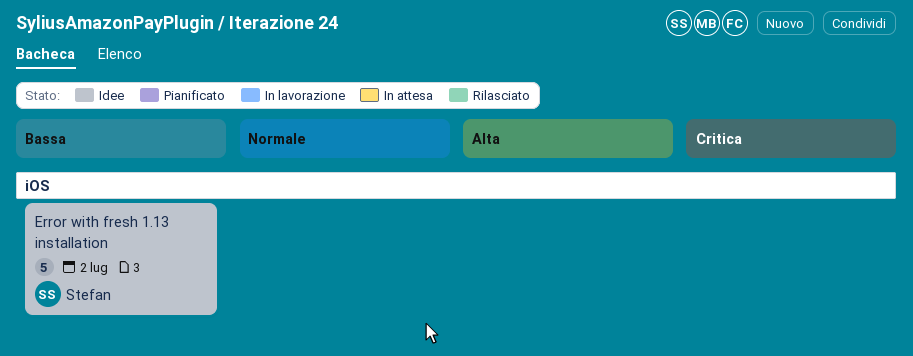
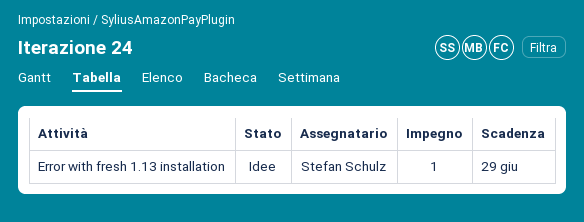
Error with fresh 1.13 installation, estimate: 5 -> 1
Error with fresh 1.13 installation, due: Jul 2 -> Jun 29

